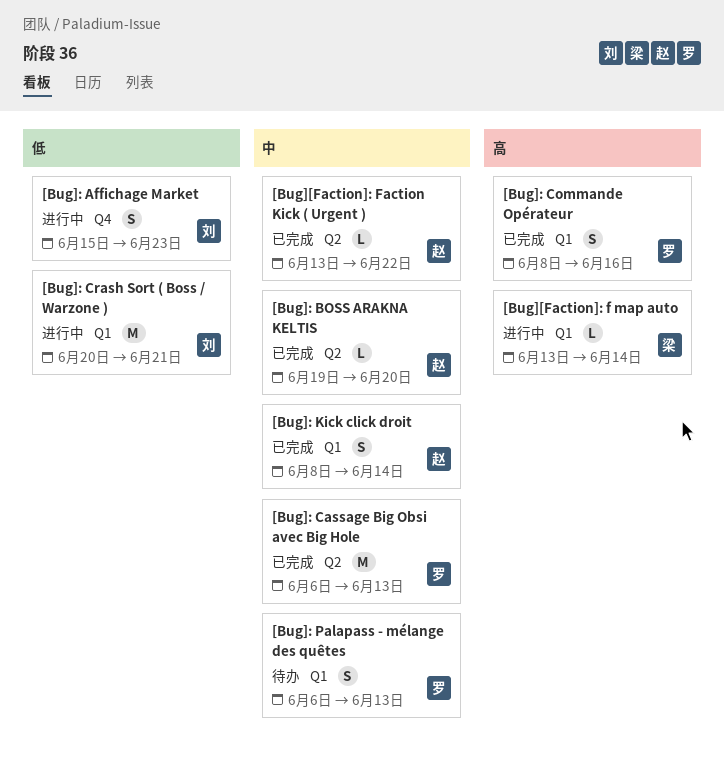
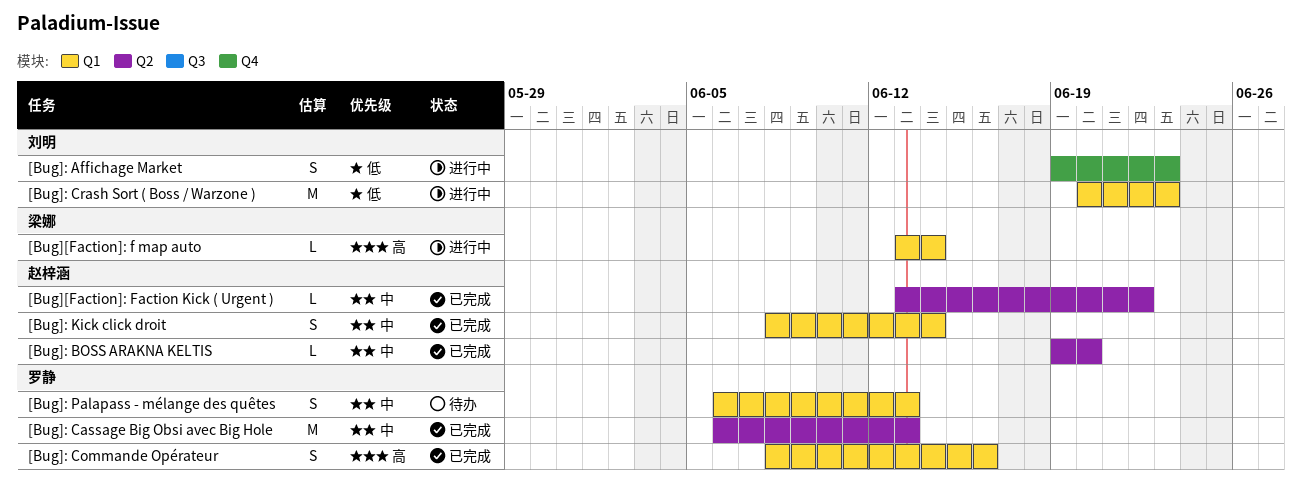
[Bug]: Affichage Market, start: Jun 15 -> Jun 19
[Bug]: Crash Sort ( Boss / Warzone ), due: Jun 21 -> Jun 23

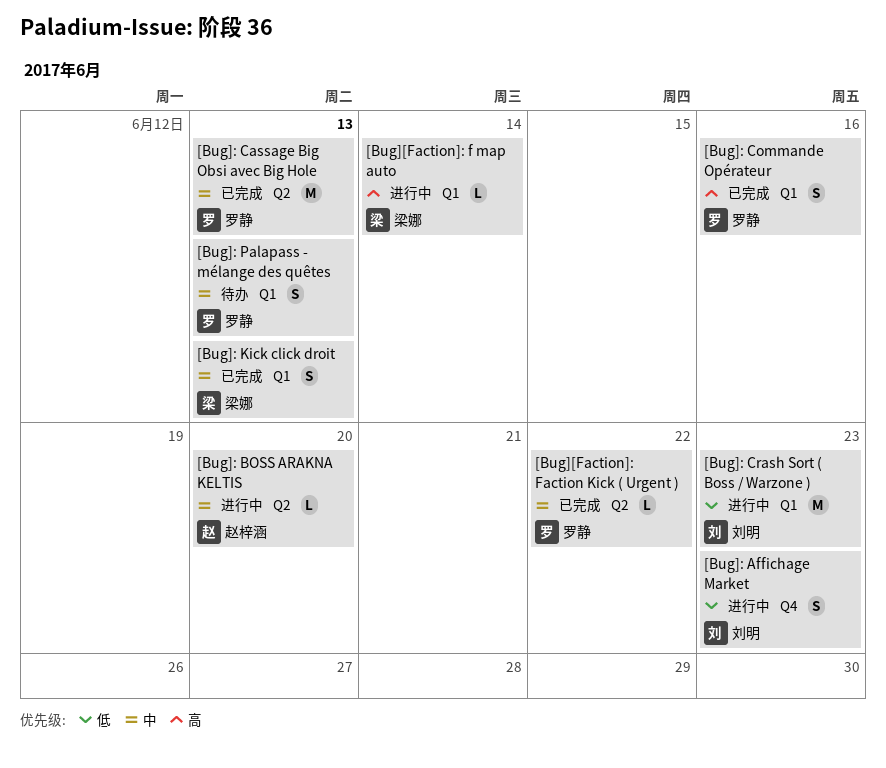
[Bug]: BOSS ARAKNA KELTIS, status: 已完成 -> 进行中
[Bug]: Kick click droit, owner: 赵梓涵 -> 梁娜
[Bug]: Kick click droit, due: Jun 14 -> Jun 13
[Bug][Faction]: Faction Kick ( Urgent ), owner: 赵梓涵 -> 罗静

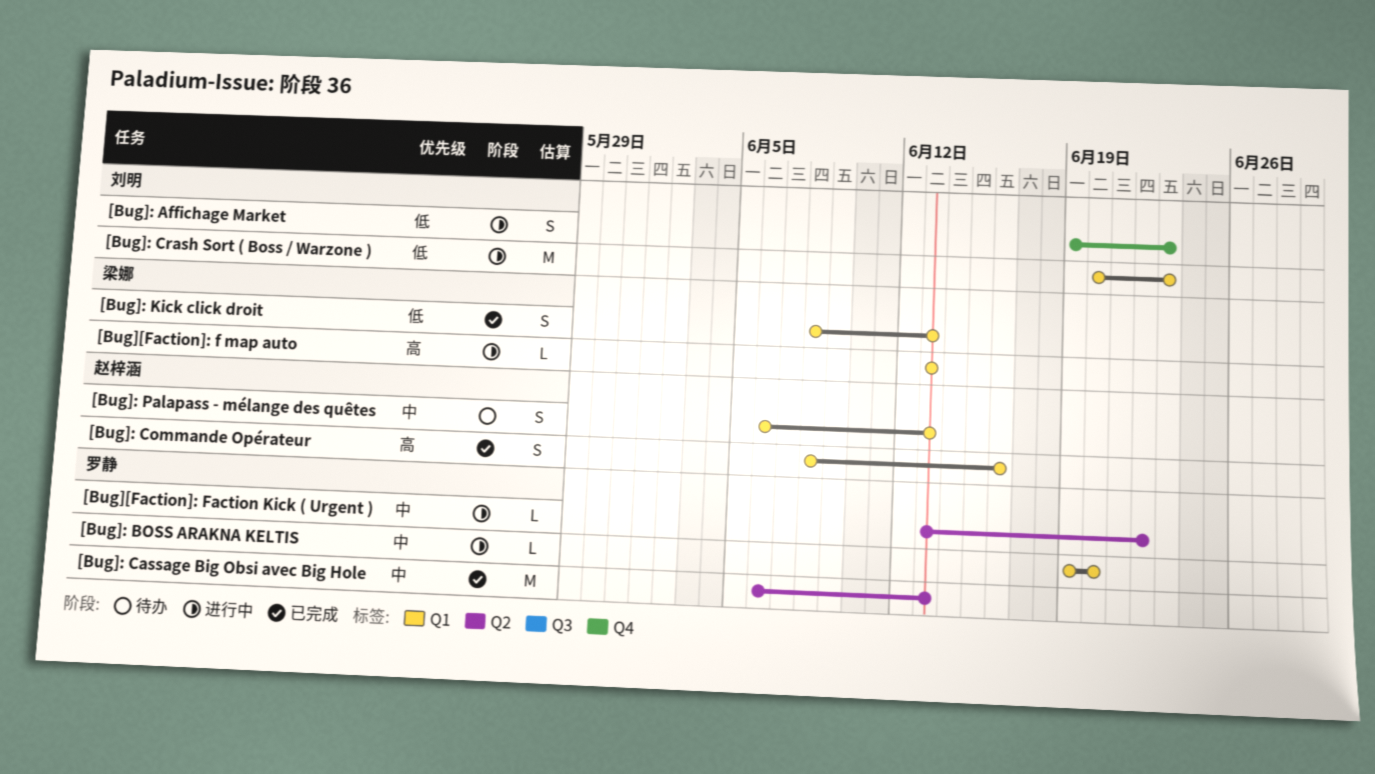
[Bug]: BOSS ARAKNA KELTIS, owner: 赵梓涵 -> 罗静
[Bug]: BOSS ARAKNA KELTIS, label: Q2 -> Q1
[Bug]: Commande Opérateur, owner: 罗静 -> 赵梓涵
[Bug]: Kick click droit, priority: 中 -> 低
[Bug]: Palapass - mélange des quêtes, owner: 罗静 -> 赵梓涵
[Bug][Faction]: f map auto, due: Jun 14 -> Jun 13
[Bug][Faction]: Faction Kick ( Urgent ), status: 已完成 -> 进行中

